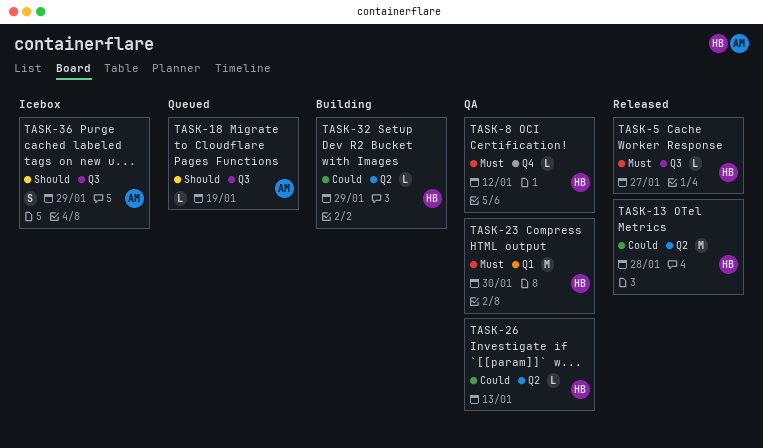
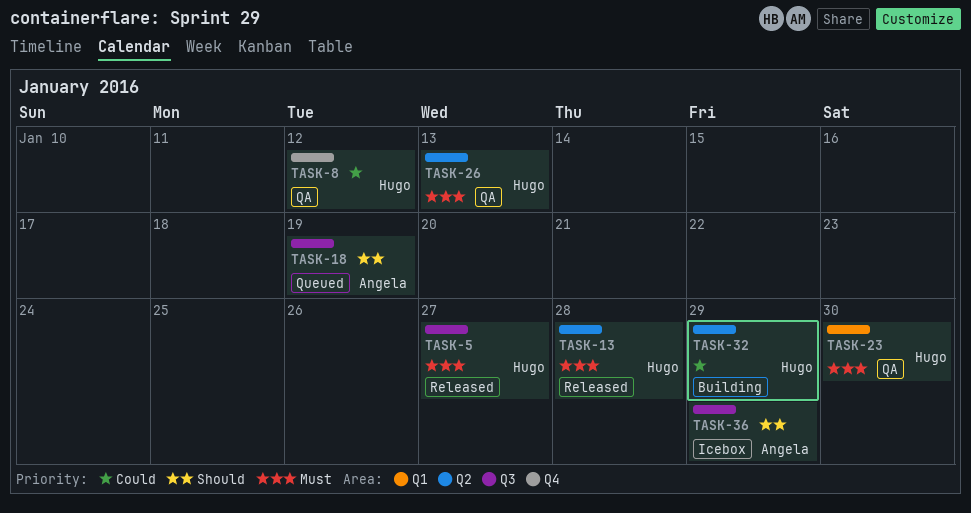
TASK-8, priority: Must -> Could
TASK-13, priority: Could -> Must
TASK-26, priority: Could -> Must

